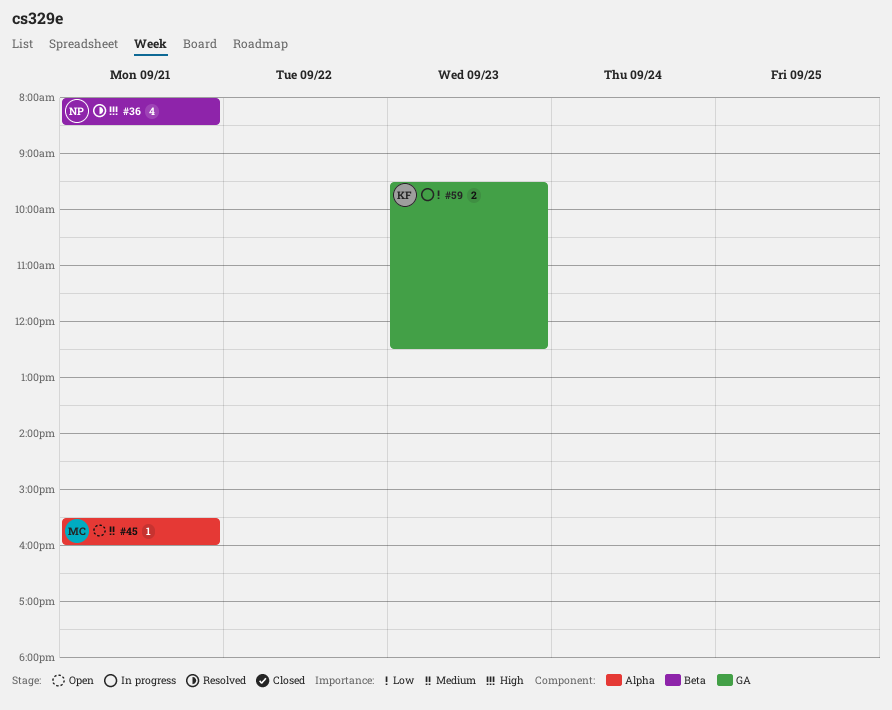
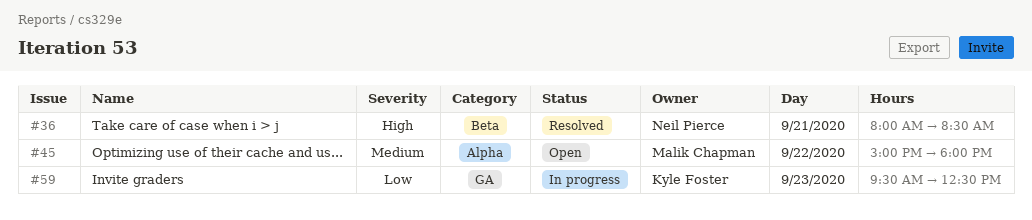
#45, day: Sep 21 -> Sep 22
#45, begins: 15:30 -> 15:00
#45, ends: 16:00 -> 18:00

